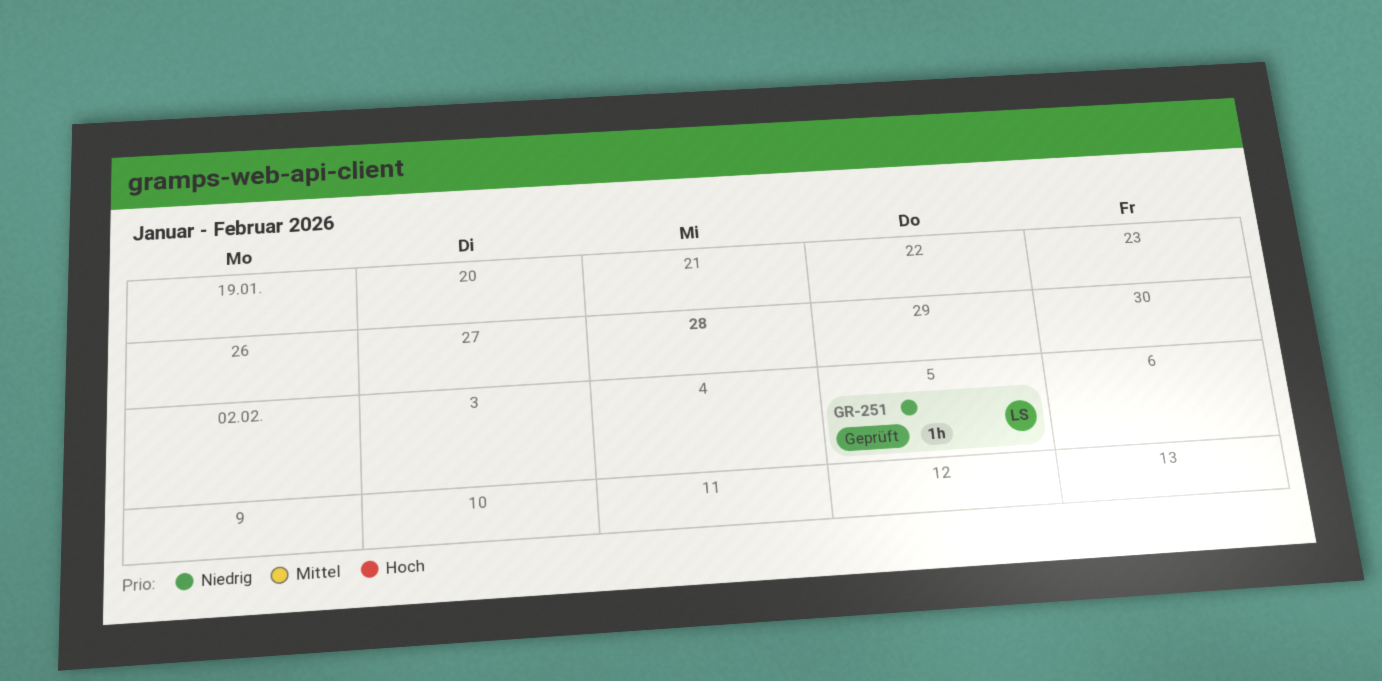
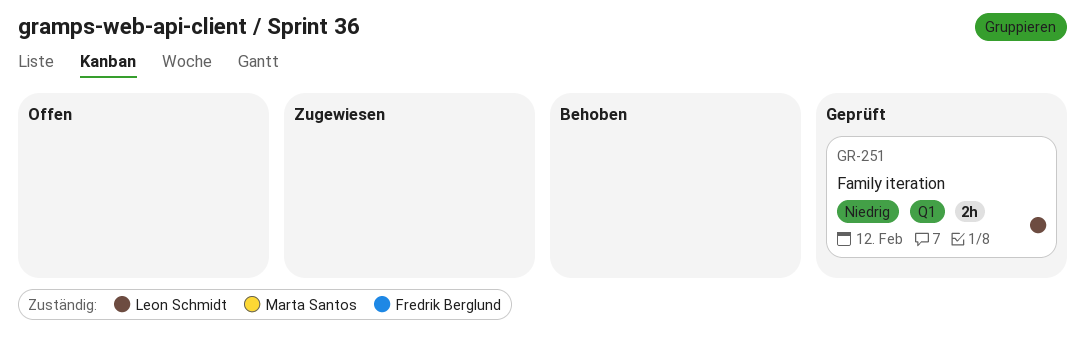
GR-251, estimate: 1h -> 2h
GR-251, due: Feb 5 -> Feb 12

